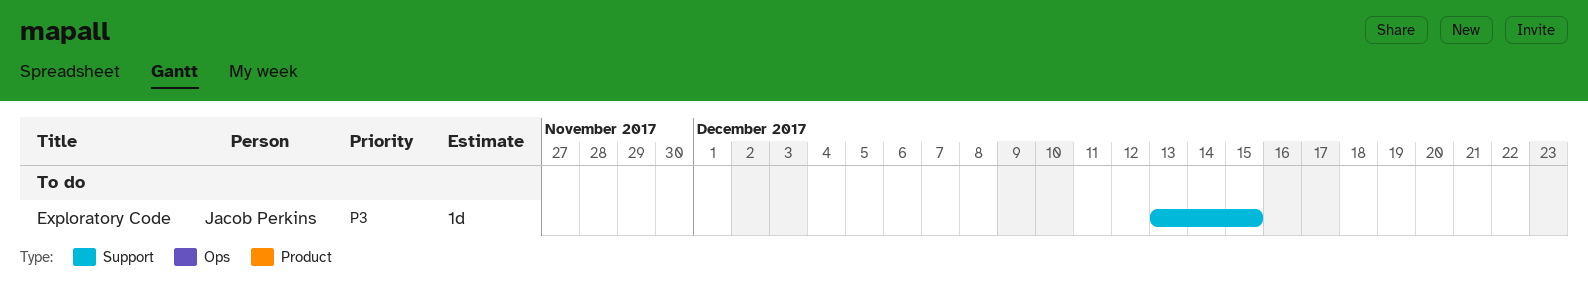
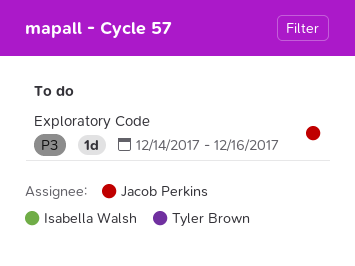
Exploratory Code, start: Dec 13 -> Dec 14
Exploratory Code, due: Dec 15 -> Dec 16

